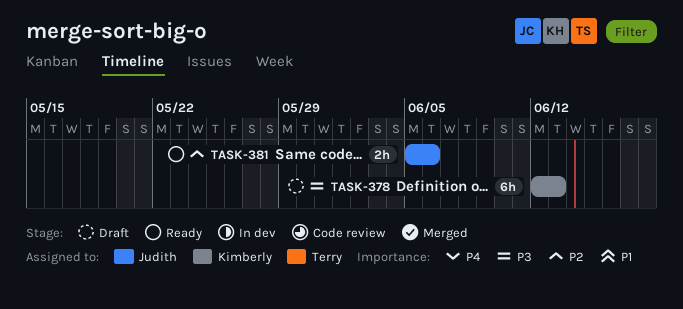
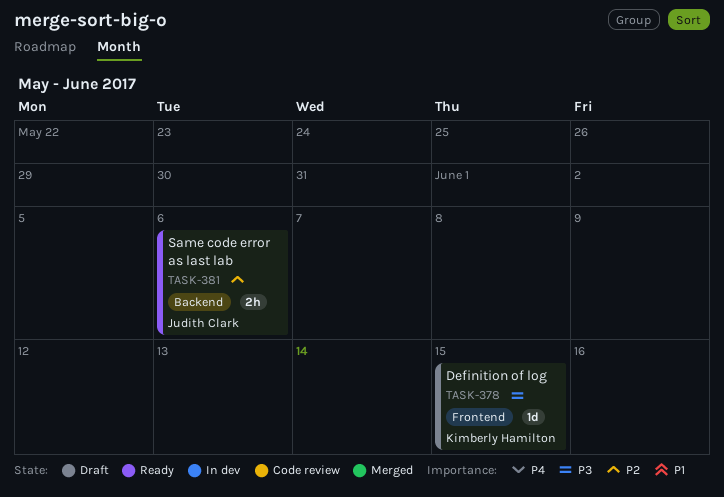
TASK-378, estimate: 6h -> 1d
TASK-378, due: Jun 13 -> Jun 15

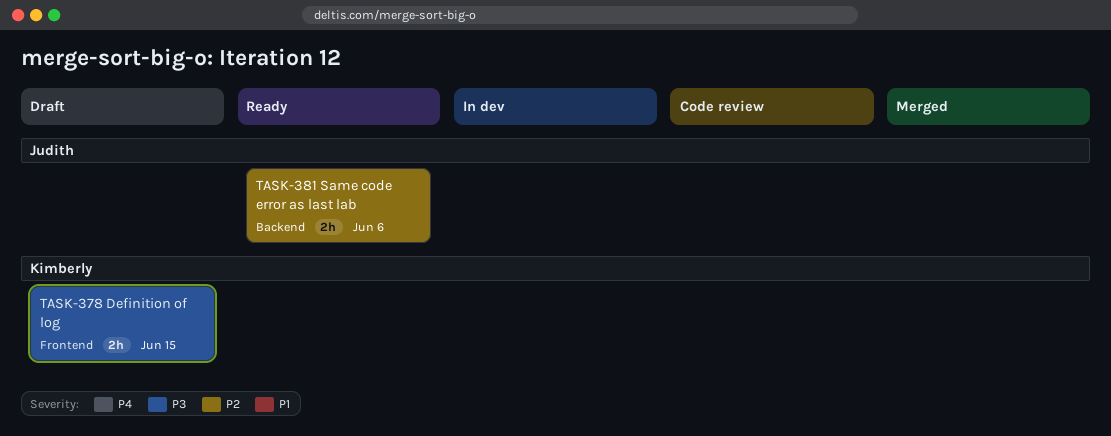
TASK-378, estimate: 1d -> 2h

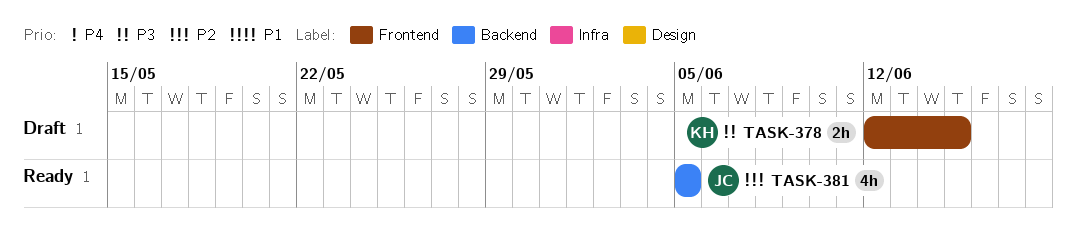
TASK-381, estimate: 2h -> 4h
TASK-381, due: Jun 6 -> Jun 5

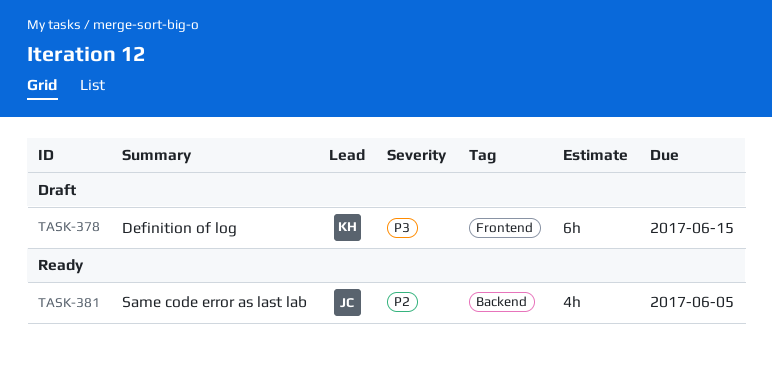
TASK-378, estimate: 2h -> 6h

